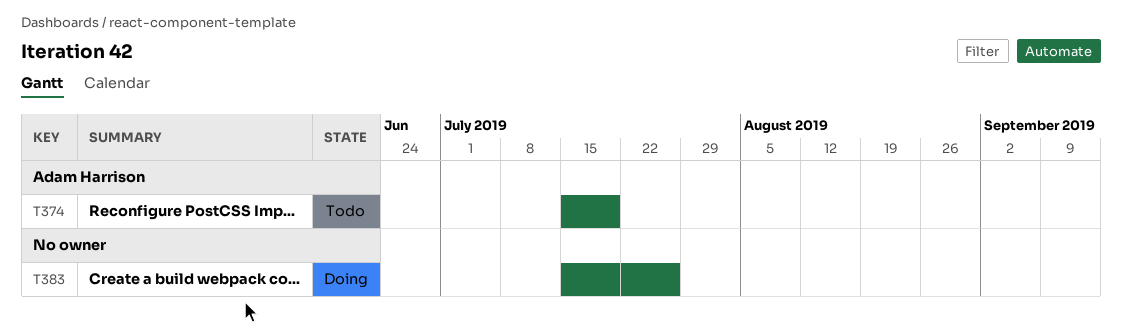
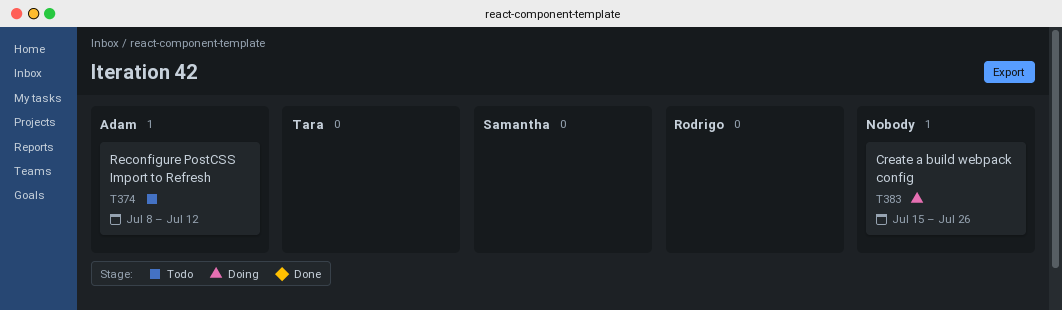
T374, start: Jul 15 -> Jul 8
T374, due: Jul 19 -> Jul 12

